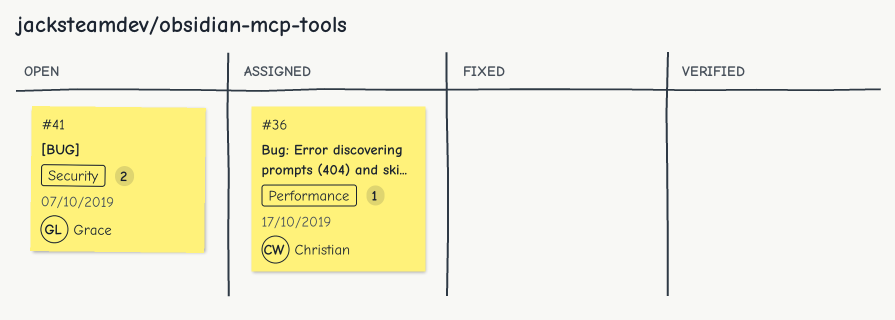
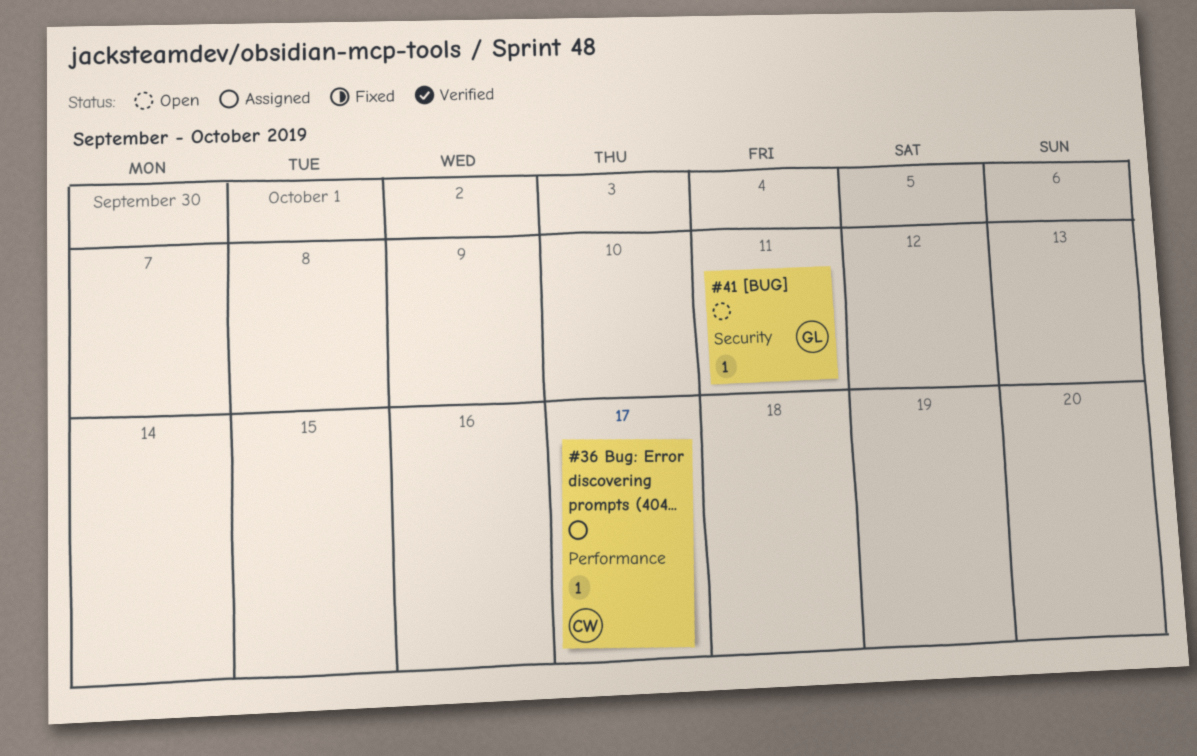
#41, estimate: 2 -> 1
#41, due: Oct 7 -> Oct 11

